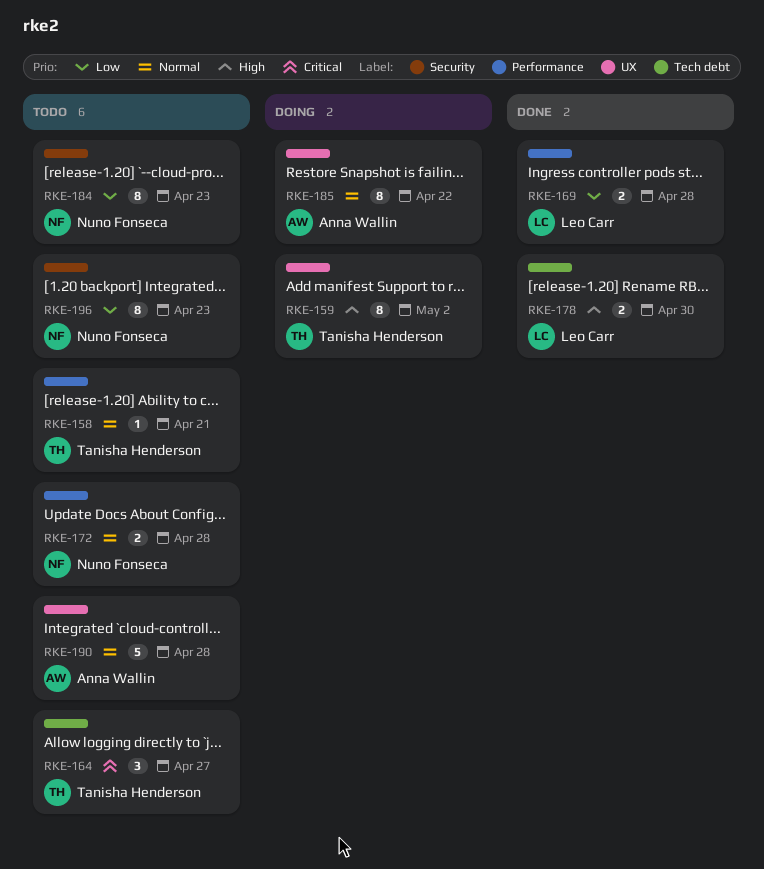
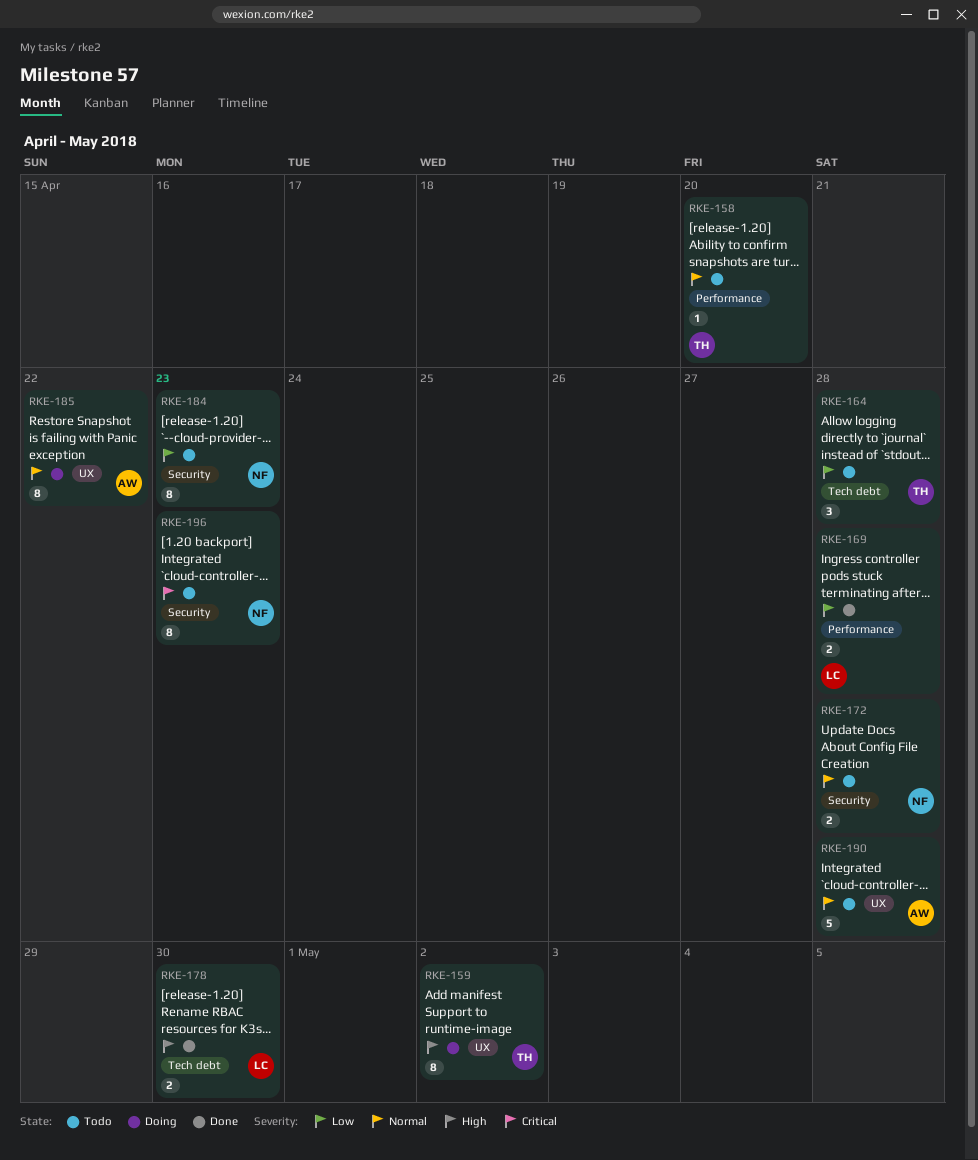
RKE-158, due: Apr 21 -> Apr 20
RKE-164, priority: Critical -> Low
RKE-164, due: Apr 27 -> Apr 28
RKE-172, label: Performance -> Security
RKE-196, priority: Low -> Critical

